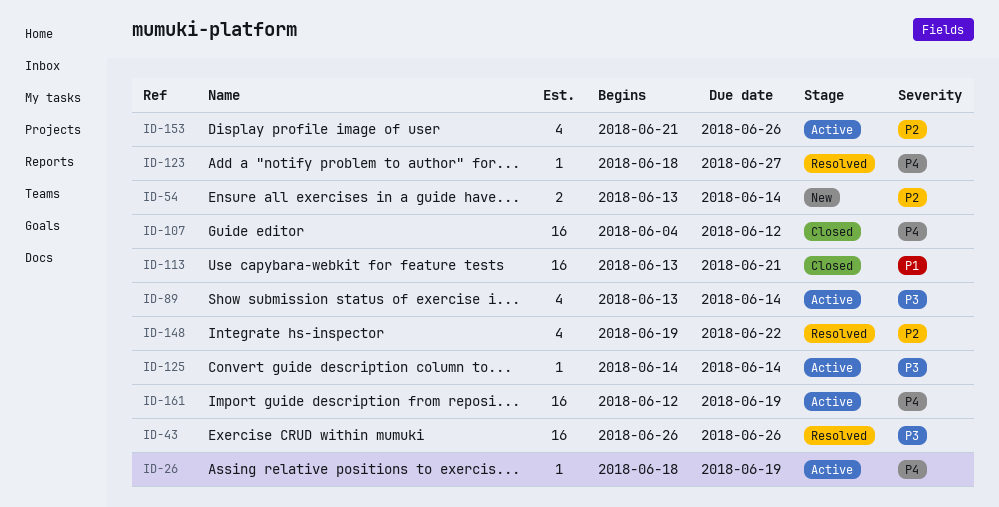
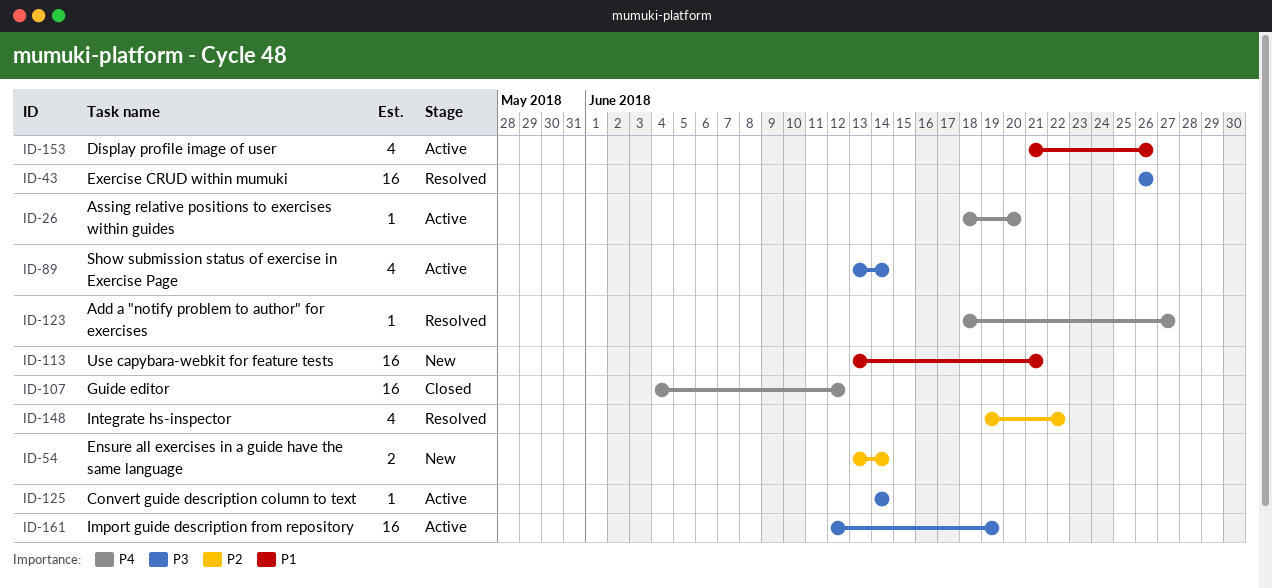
ID-26, due: Jun 19 -> Jun 20
ID-113, status: Closed -> New
ID-153, priority: P2 -> P1
ID-161, priority: P4 -> P3

